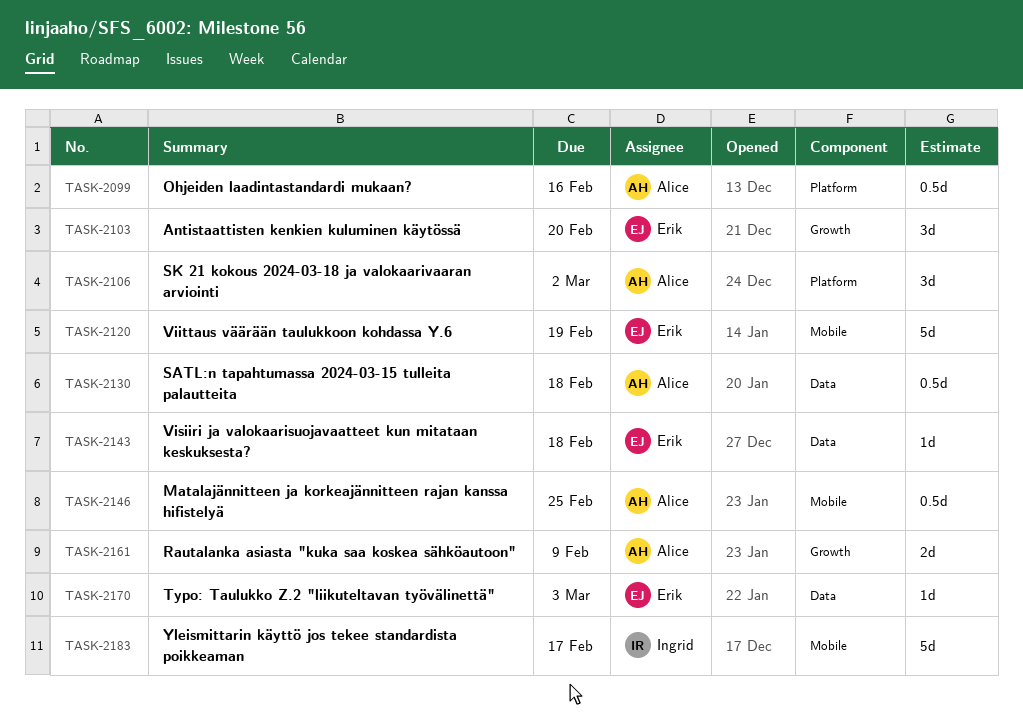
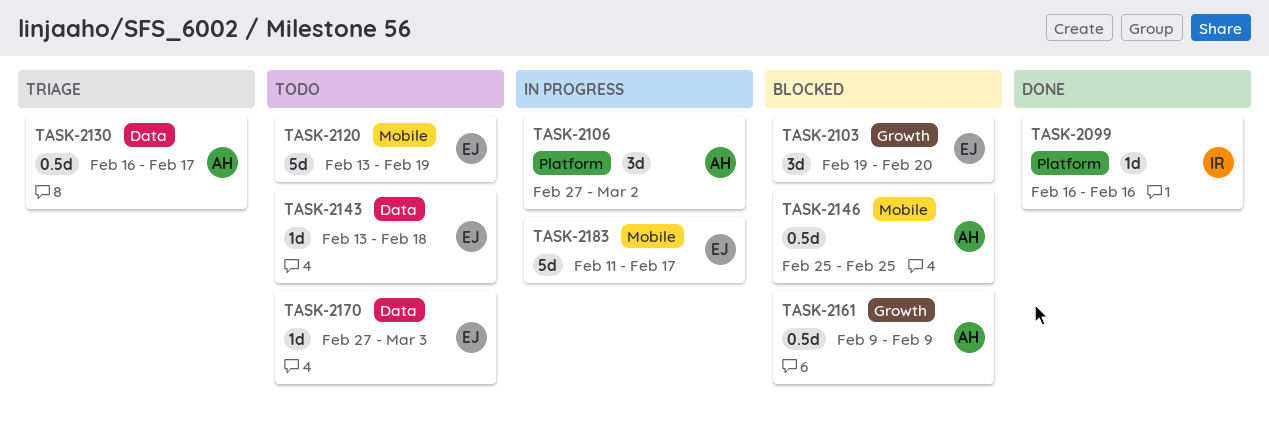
TASK-2099, owner: Alice -> Ingrid
TASK-2099, estimate: 0.5d -> 1d
TASK-2130, due: Feb 18 -> Feb 17
TASK-2161, estimate: 2d -> 0.5d
TASK-2183, owner: Ingrid -> Erik

